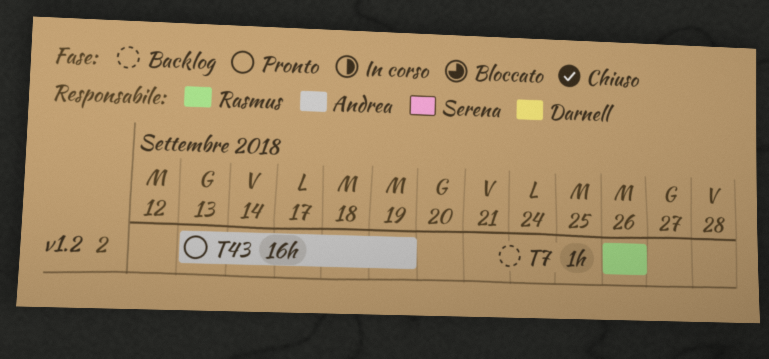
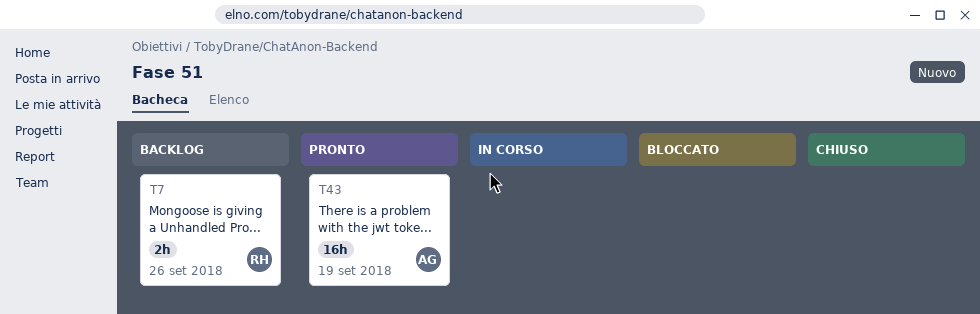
T7, estimate: 1h -> 2h

